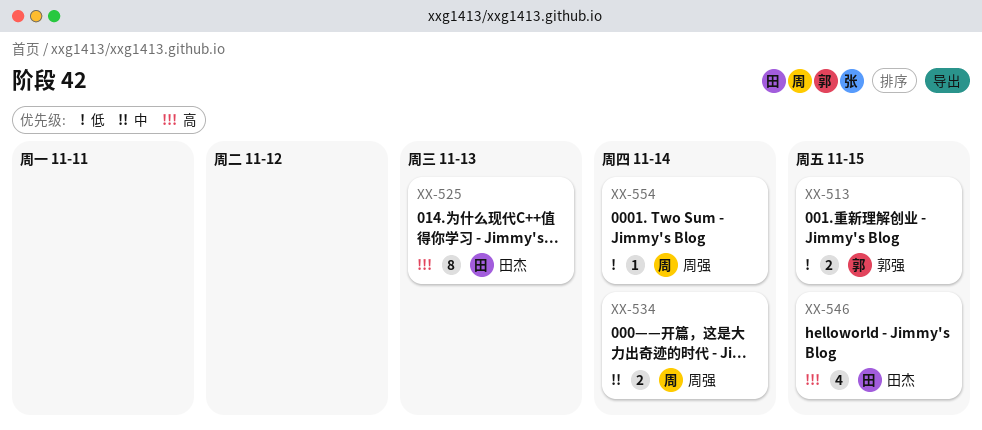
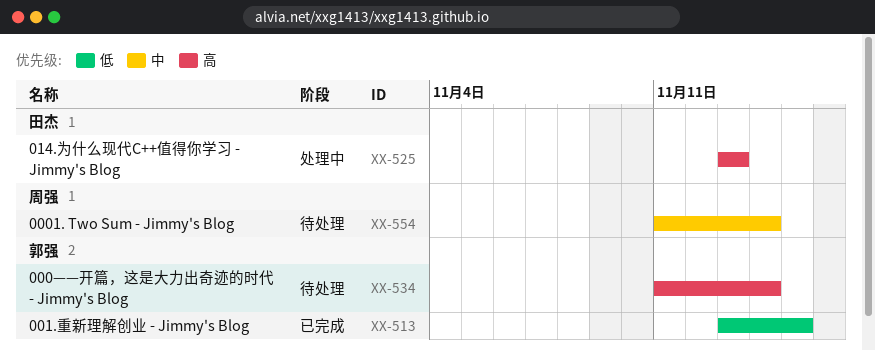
XX-534, owner: 周强 -> 郭强
XX-534, priority: 中 -> 高
XX-546: present -> none
XX-554, priority: 低 -> 中

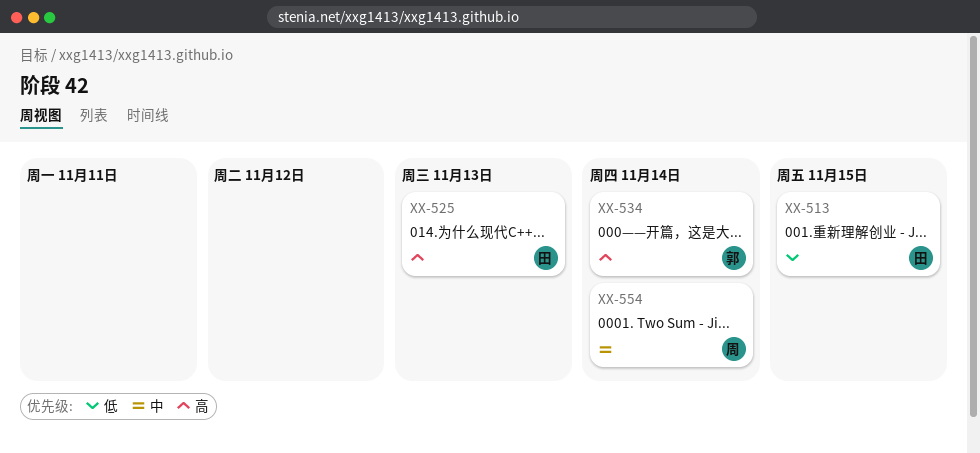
XX-513, owner: 郭强 -> 田杰

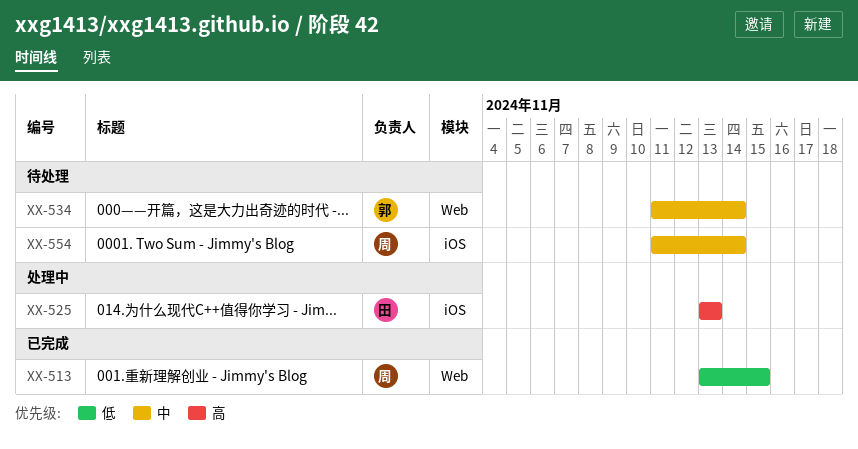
XX-513, owner: 田 -> 周
XX-534, priority: 高 -> 中

